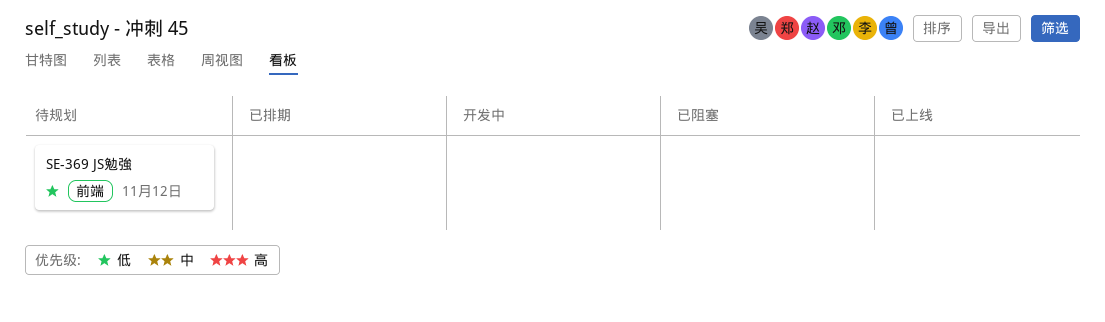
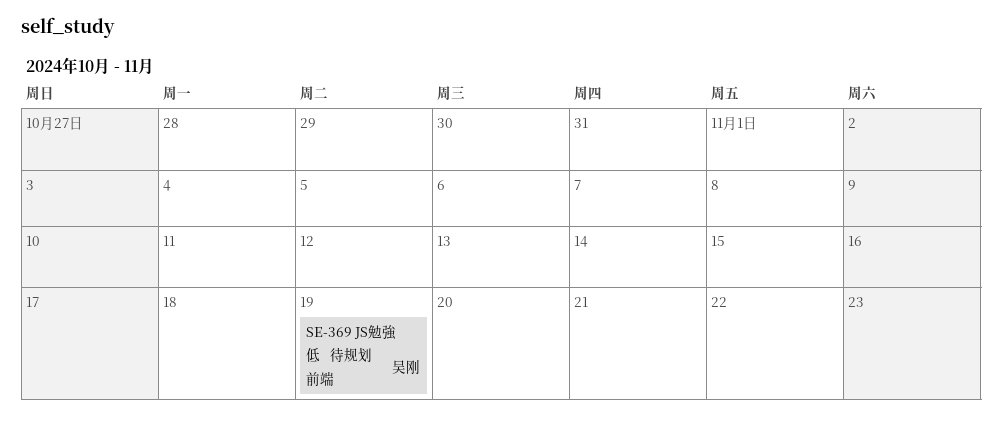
SE-369, due: Nov 12 -> Nov 19

